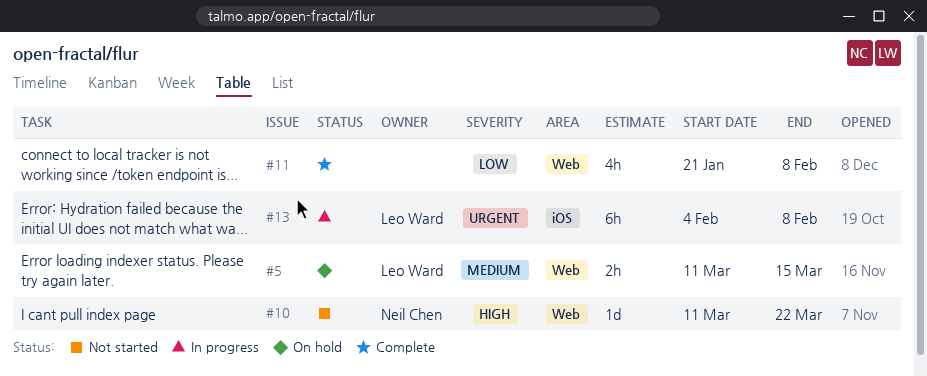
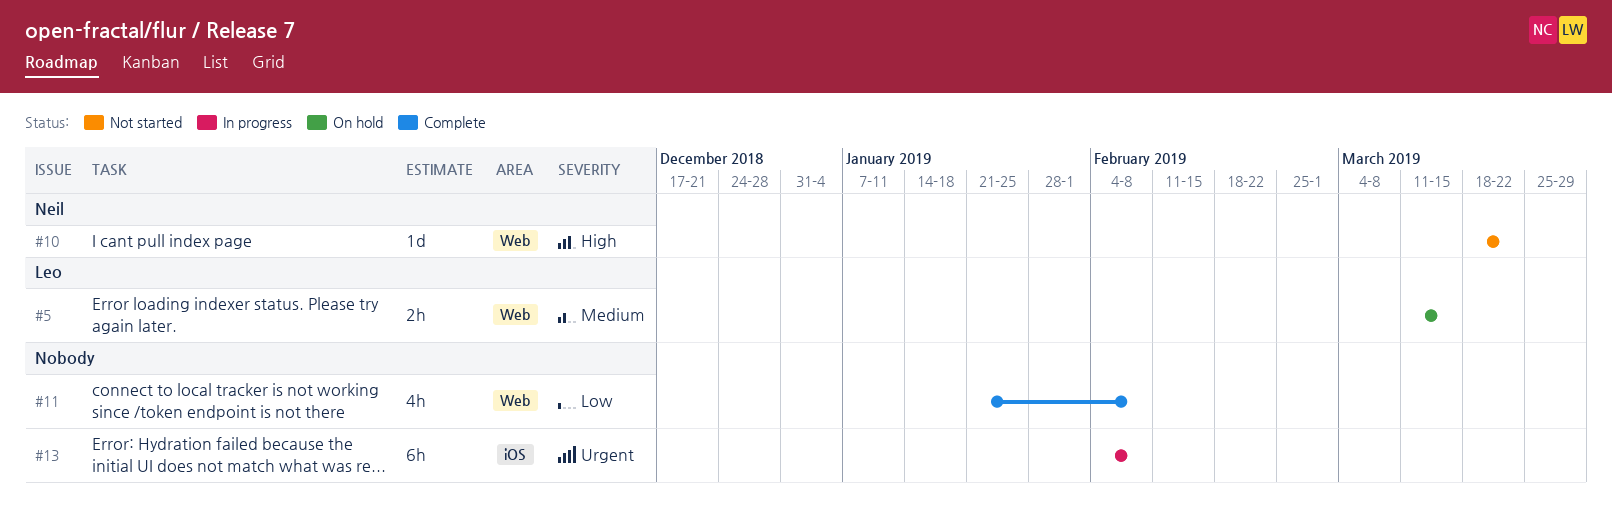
#10, start: Mar 11 -> Mar 18
#13, owner: Leo Ward -> none

